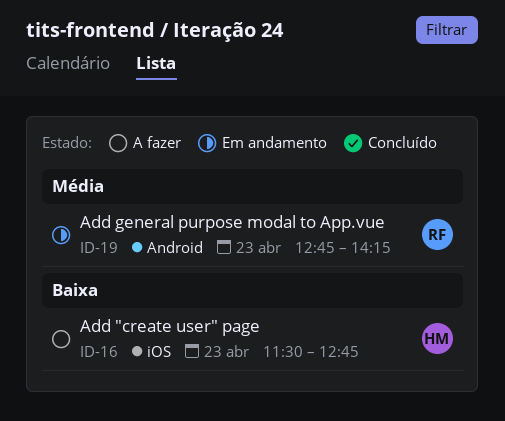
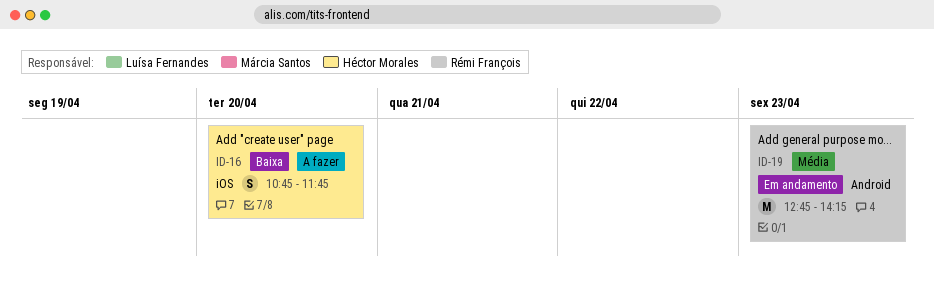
ID-16, day: Apr 23 -> Apr 20
ID-16, begins: 11:30 -> 10:45
ID-16, ends: 12:45 -> 11:45

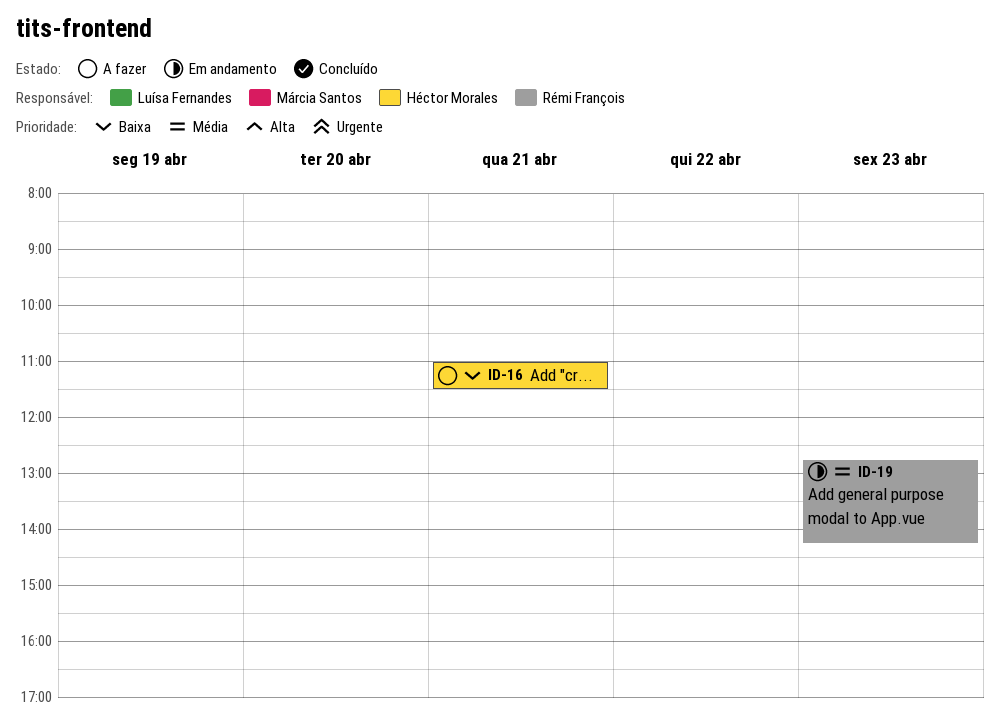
ID-16, day: Apr 20 -> Apr 21
ID-16, begins: 10:45 -> 11:00
ID-16, ends: 11:45 -> 11:30

